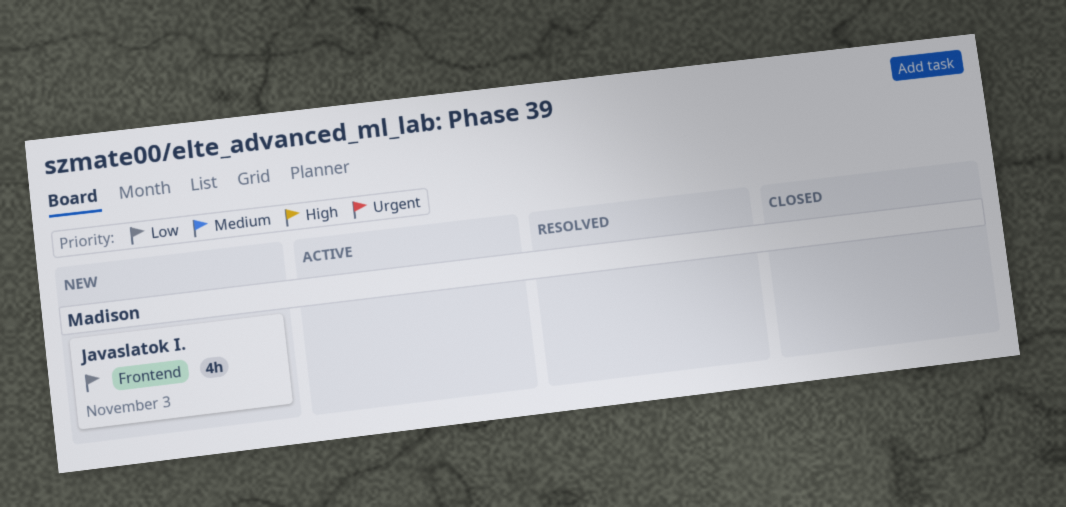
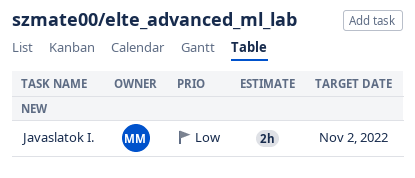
Javaslatok I., estimate: 4h -> 2h
Javaslatok I., due: Nov 3 -> Nov 2

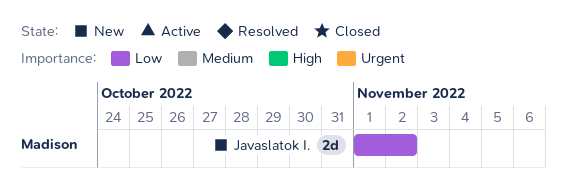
Javaslatok I., estimate: 2h -> 2d

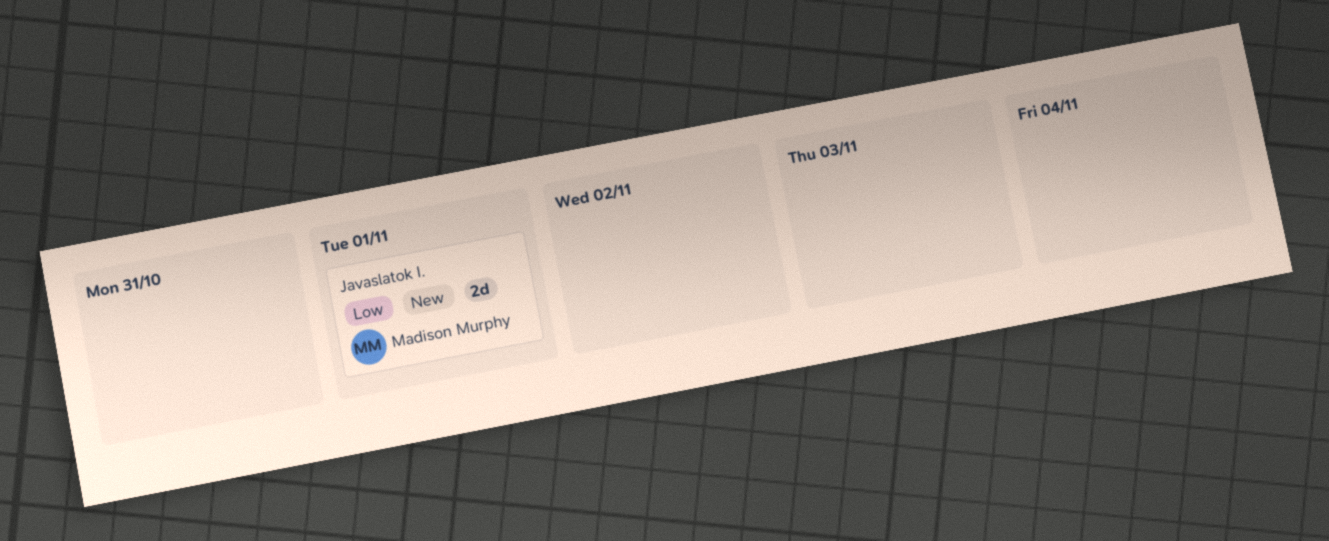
Javaslatok I., due: Nov 2 -> Nov 1

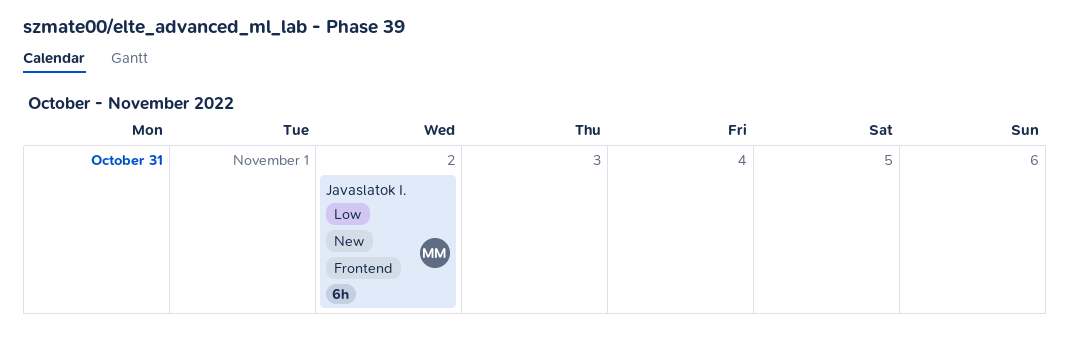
Javaslatok I., estimate: 2d -> 6h
Javaslatok I., due: Nov 1 -> Nov 2

